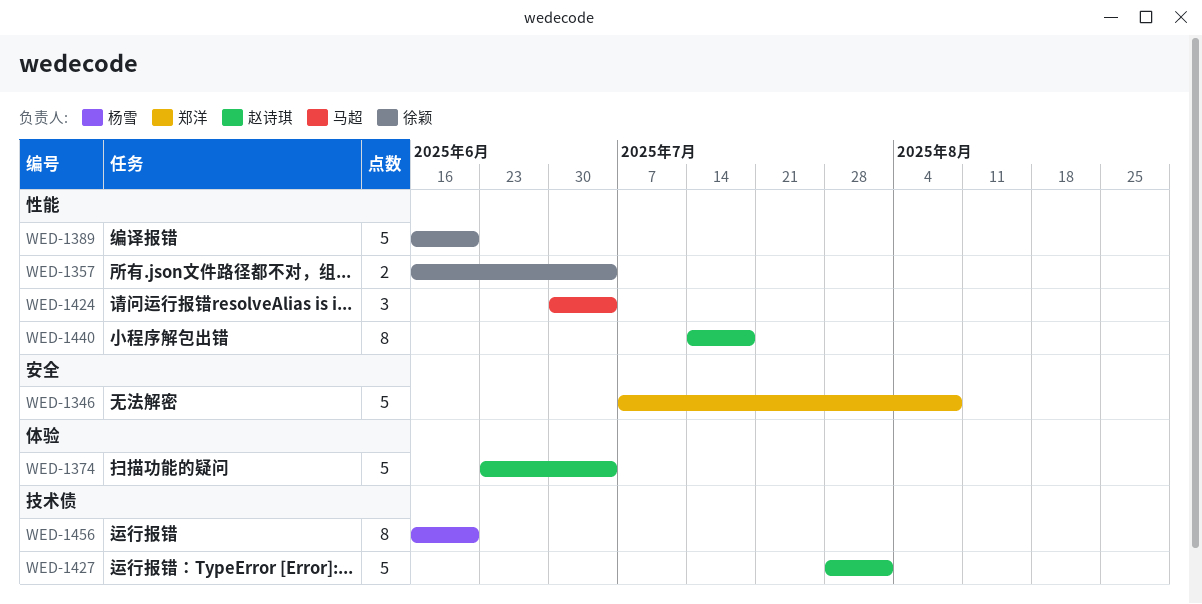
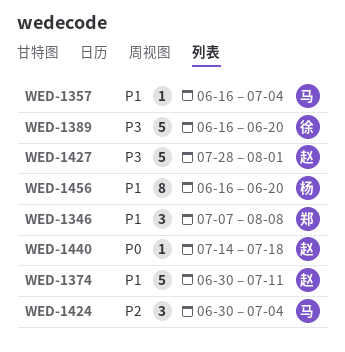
WED-1346, estimate: 5 -> 3
WED-1357, owner: 徐颖 -> 马超
WED-1357, estimate: 2 -> 1
WED-1374, start: Jun 23 -> Jun 30
WED-1374, due: Jul 4 -> Jul 11
WED-1440, estimate: 8 -> 1

